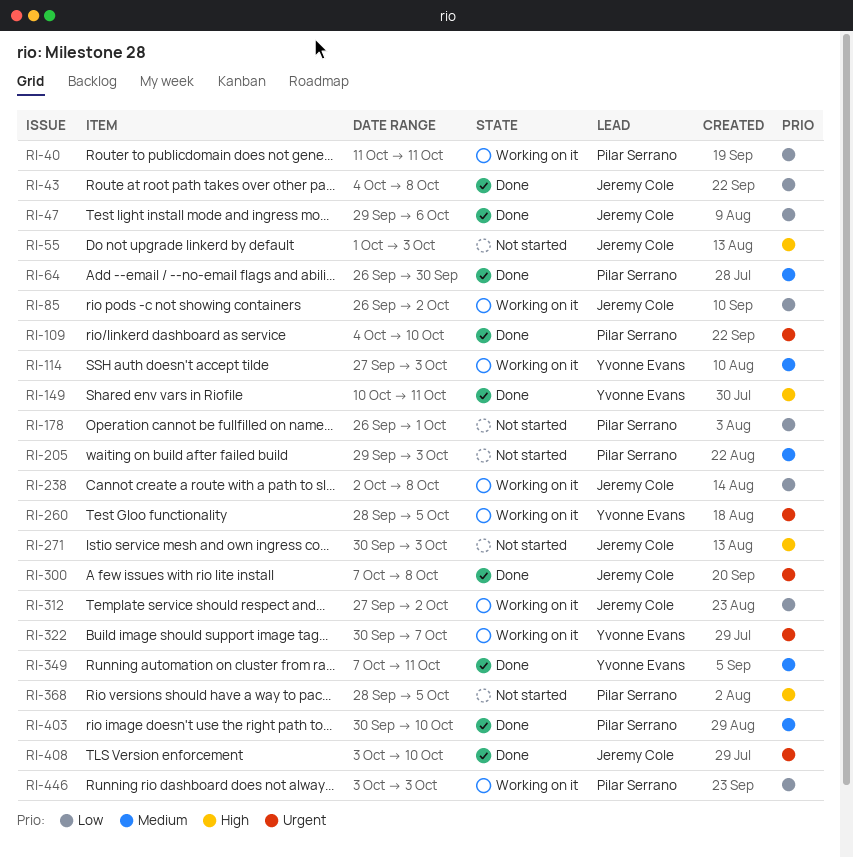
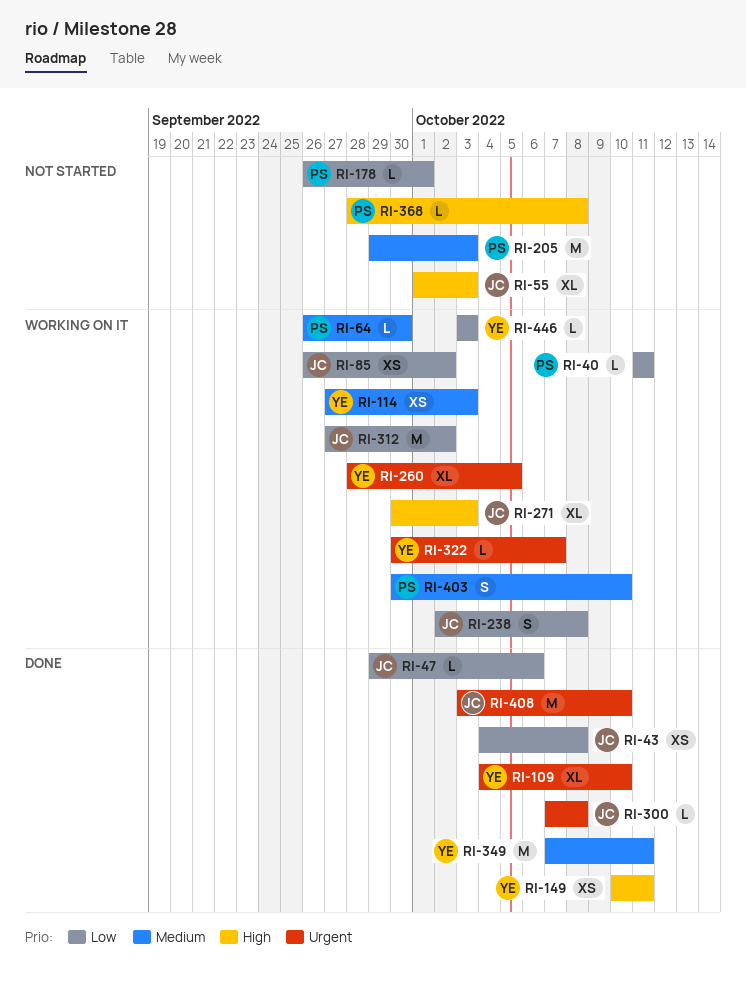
RI-64, status: Done -> Working on it
RI-109, owner: Pilar Serrano -> Yvonne Evans
RI-271, status: Not started -> Working on it
RI-368, due: Oct 5 -> Oct 8
RI-403, status: Done -> Working on it
RI-446, owner: Pilar Serrano -> Yvonne Evans

